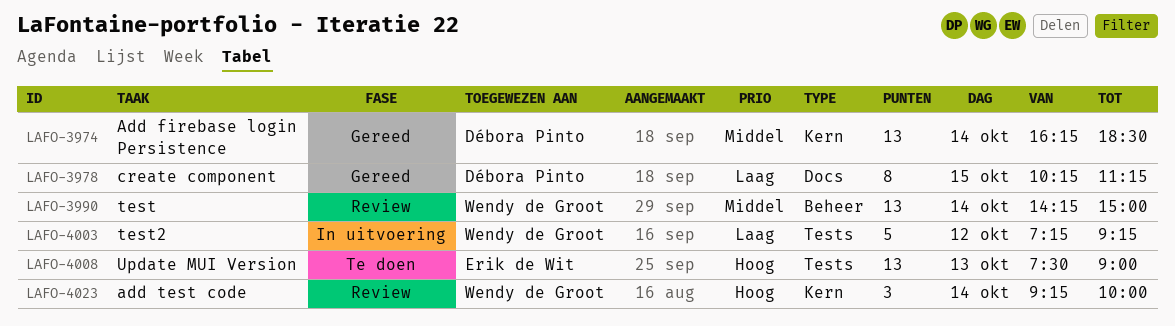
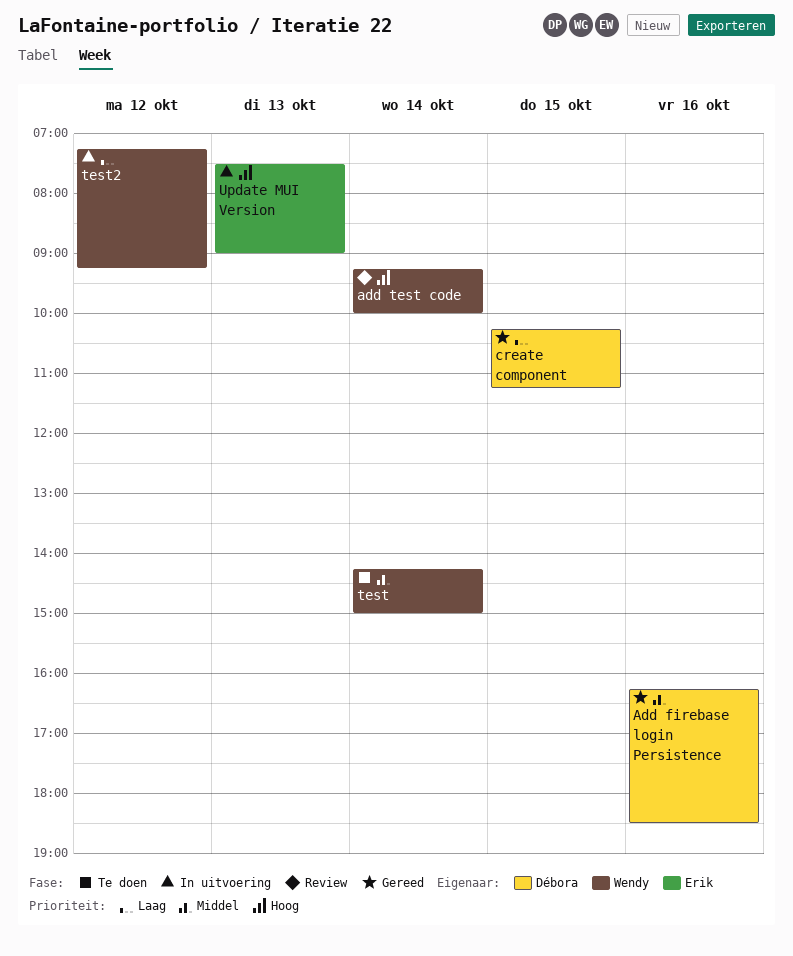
Add firebase login Persistence, day: Oct 14 -> Oct 16
test, status: Review -> Te doen
Update MUI Version, status: Te doen -> In uitvoering

